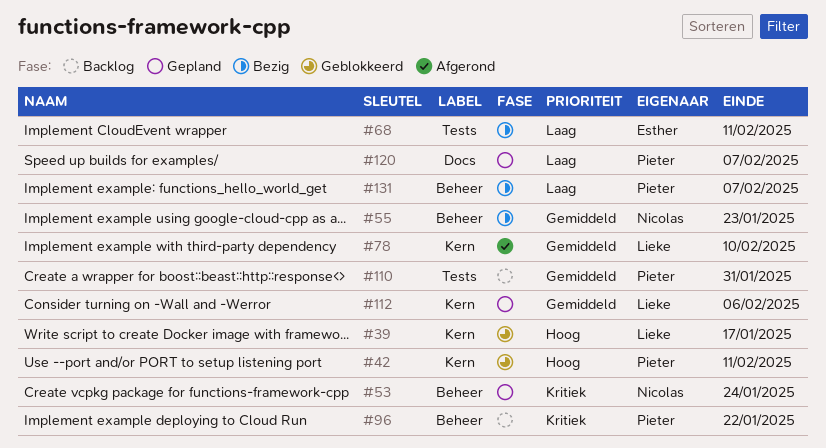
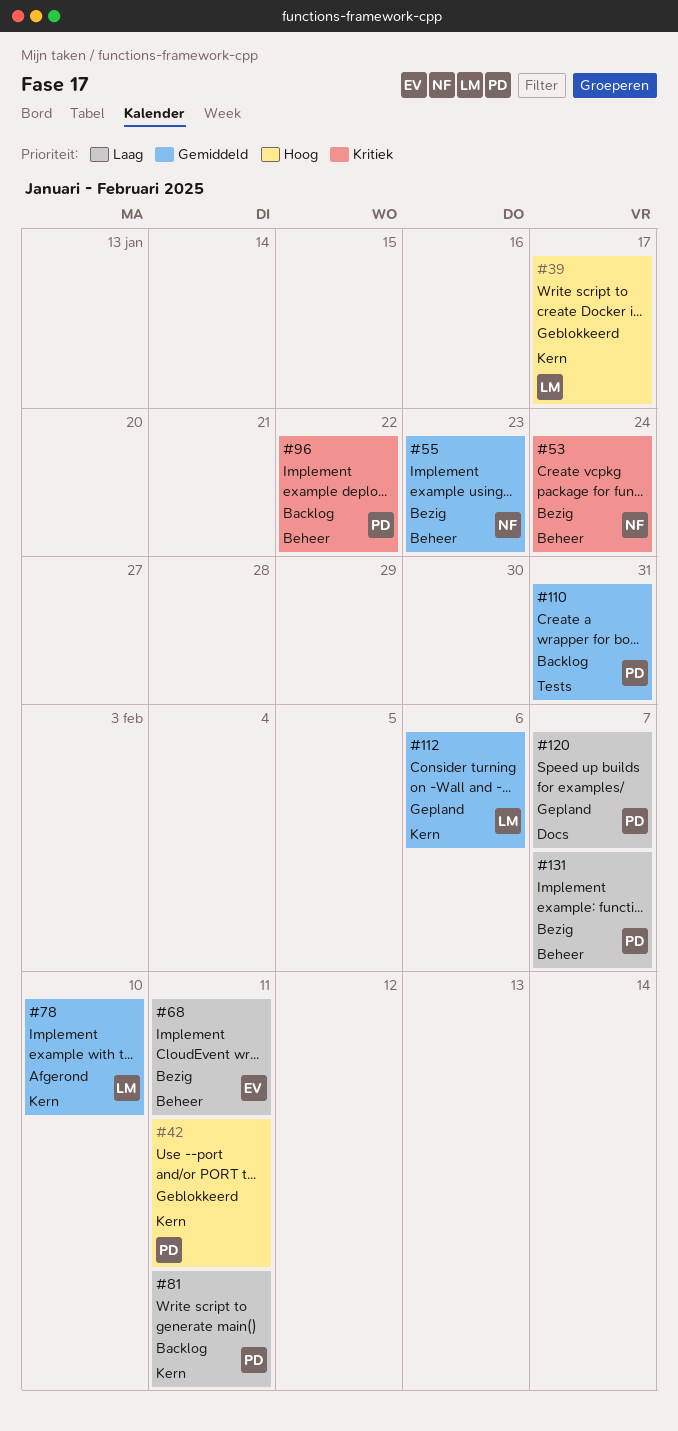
#53, status: Gepland -> Bezig
#68, label: Tests -> Beheer
#81: none -> present

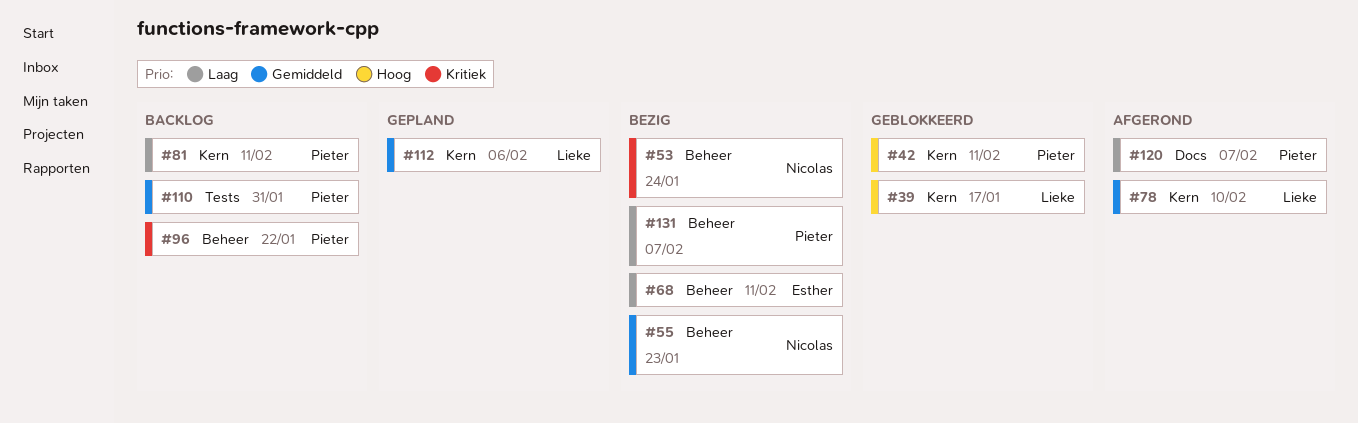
#120, status: Gepland -> Afgerond

